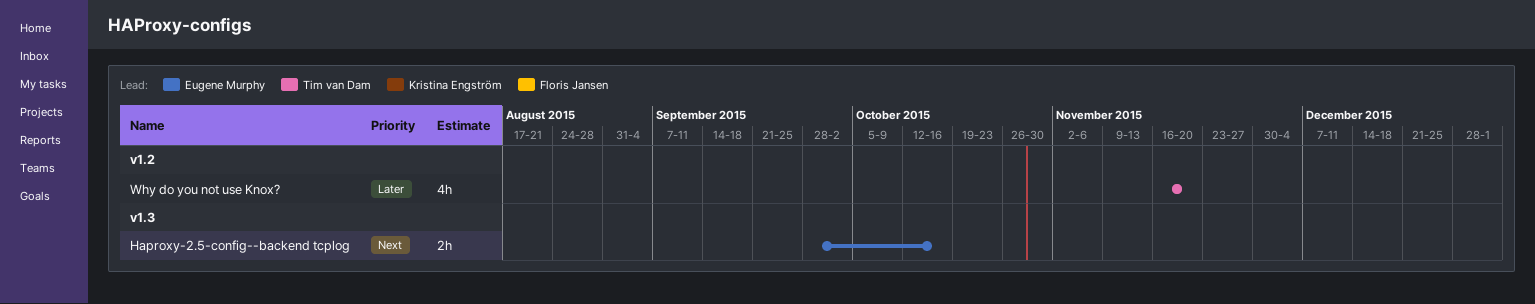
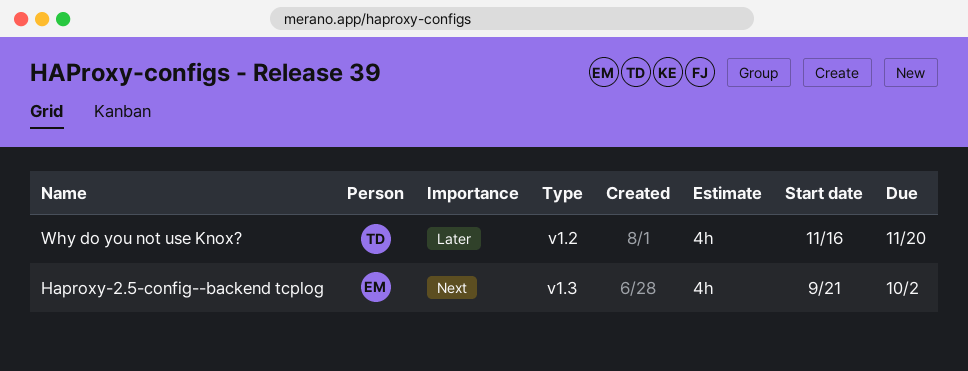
Haproxy-2.5-config--backend tcplog, estimate: 2h -> 4h
Haproxy-2.5-config--backend tcplog, start: Sep 28 -> Sep 21
Haproxy-2.5-config--backend tcplog, due: Oct 16 -> Oct 2

